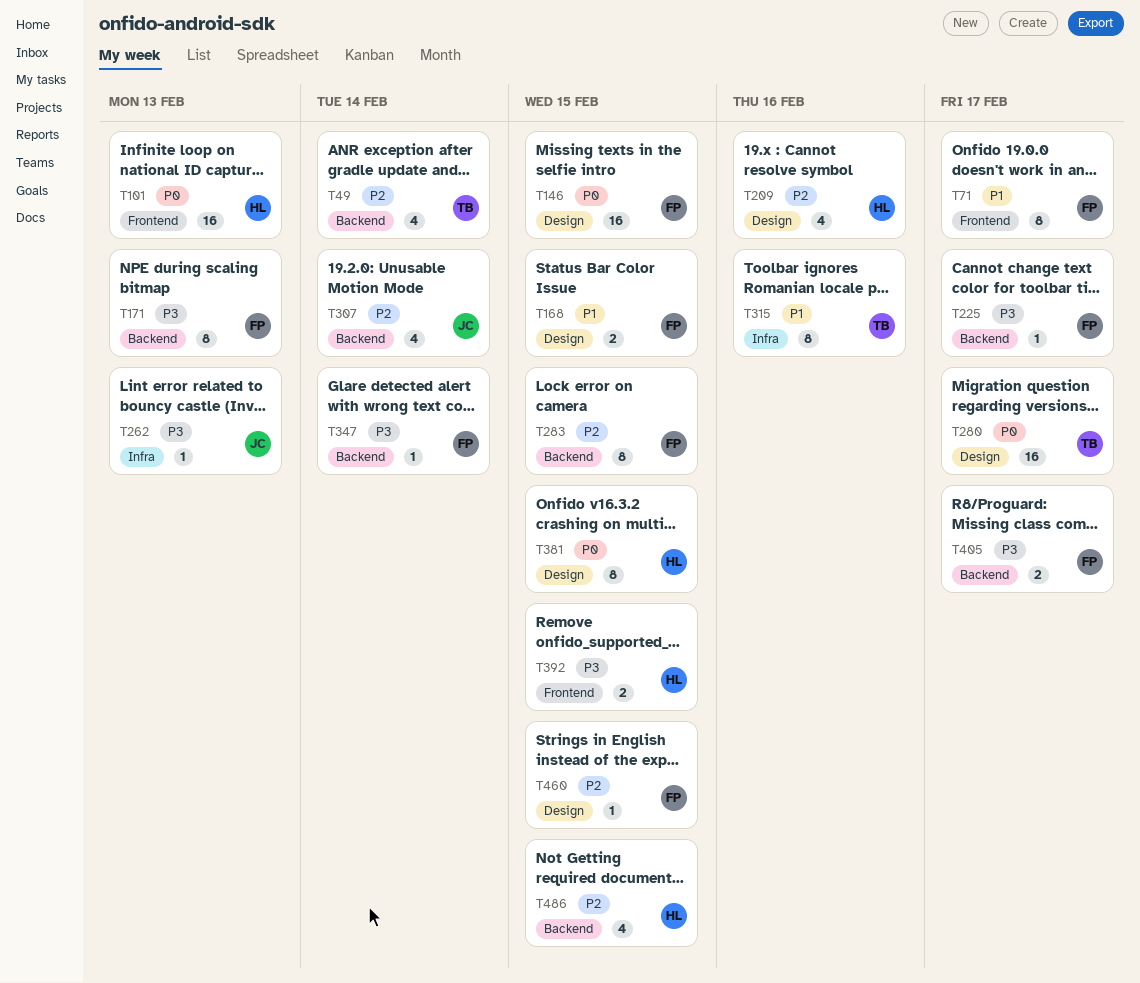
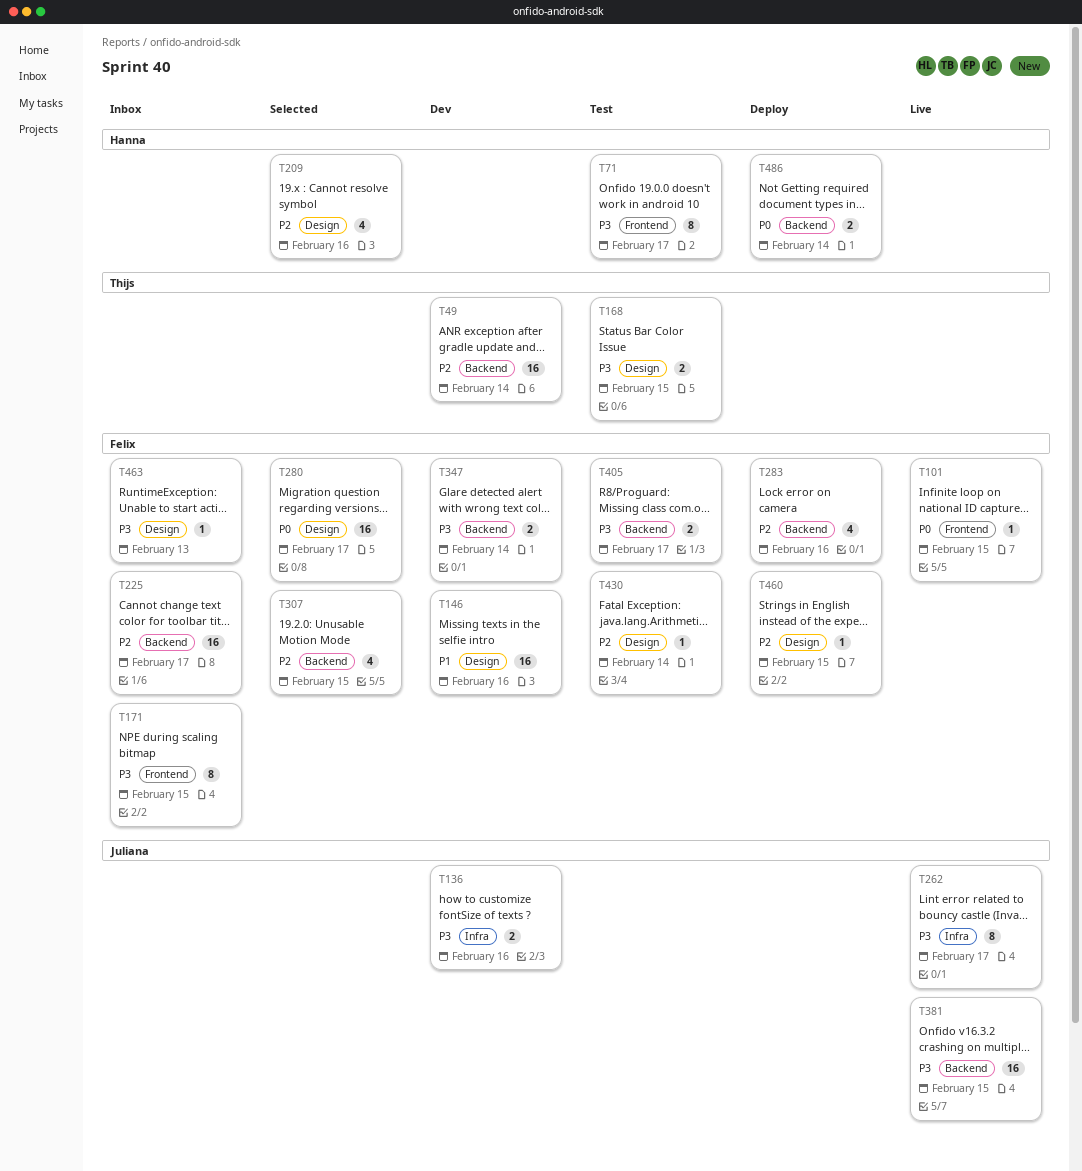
T49, estimate: 4 -> 16
T71, owner: Felix -> Hanna
T71, priority: P1 -> P3
T101, owner: Hanna -> Felix
T101, estimate: 16 -> 1
T101, due: Feb 13 -> Feb 15
T136: none -> present
T146, priority: P0 -> P1
T146, due: Feb 15 -> Feb 16
T168, owner: Felix -> Thijs
T168, priority: P1 -> P3
T171, label: Backend -> Frontend
T171, due: Feb 13 -> Feb 15
T225, priority: P3 -> P2
T225, estimate: 1 -> 16
T262, estimate: 1 -> 8
T262, due: Feb 13 -> Feb 17
T280, owner: Thijs -> Felix
T283, estimate: 8 -> 4
T283, due: Feb 15 -> Feb 16
T307, owner: Juliana -> Felix
T307, due: Feb 14 -> Feb 15
T315: present -> none
T347, estimate: 1 -> 2
T381, owner: Hanna -> Juliana
T381, priority: P0 -> P3
T381, label: Design -> Backend
T381, estimate: 8 -> 16
T392: present -> none
T430: none -> present
T463: none -> present
T486, priority: P2 -> P0
T486, estimate: 4 -> 2
T486, due: Feb 15 -> Feb 14

